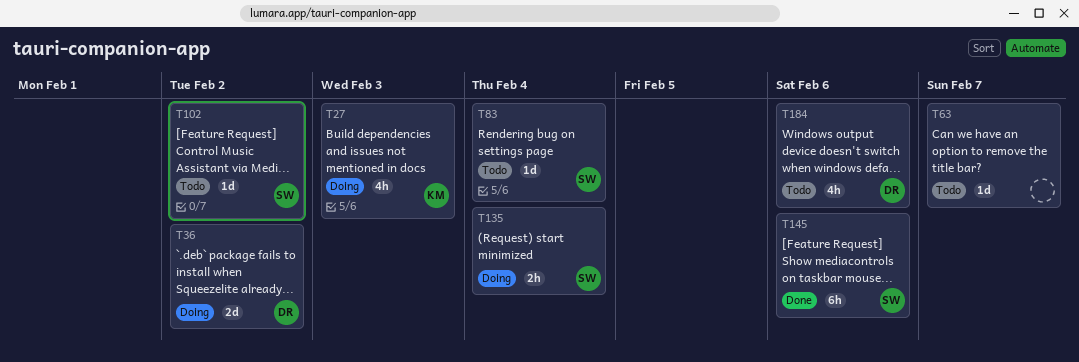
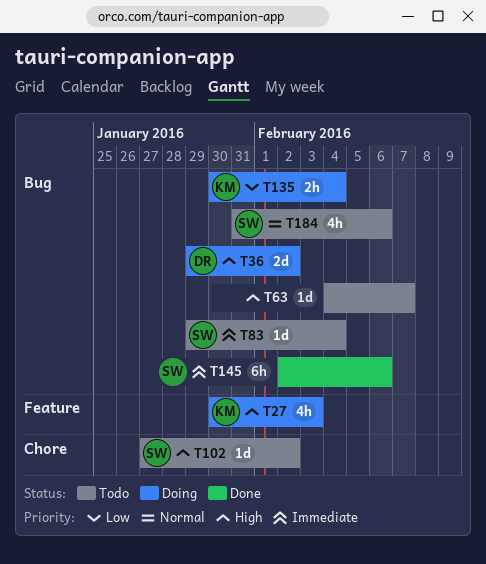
T135, owner: SW -> KM
T184, owner: DR -> SW

